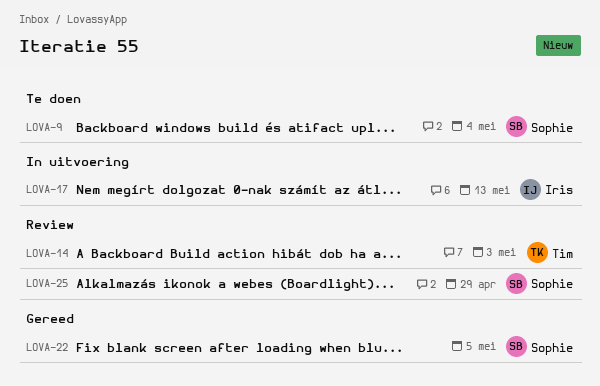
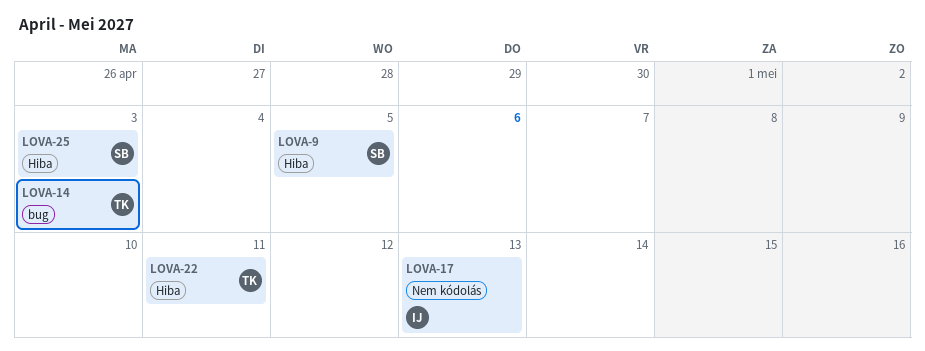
LOVA-9, due: May 4 -> May 5
LOVA-22, owner: Sophie -> Tim
LOVA-22, due: May 5 -> May 11
LOVA-25, due: Apr 29 -> May 3

